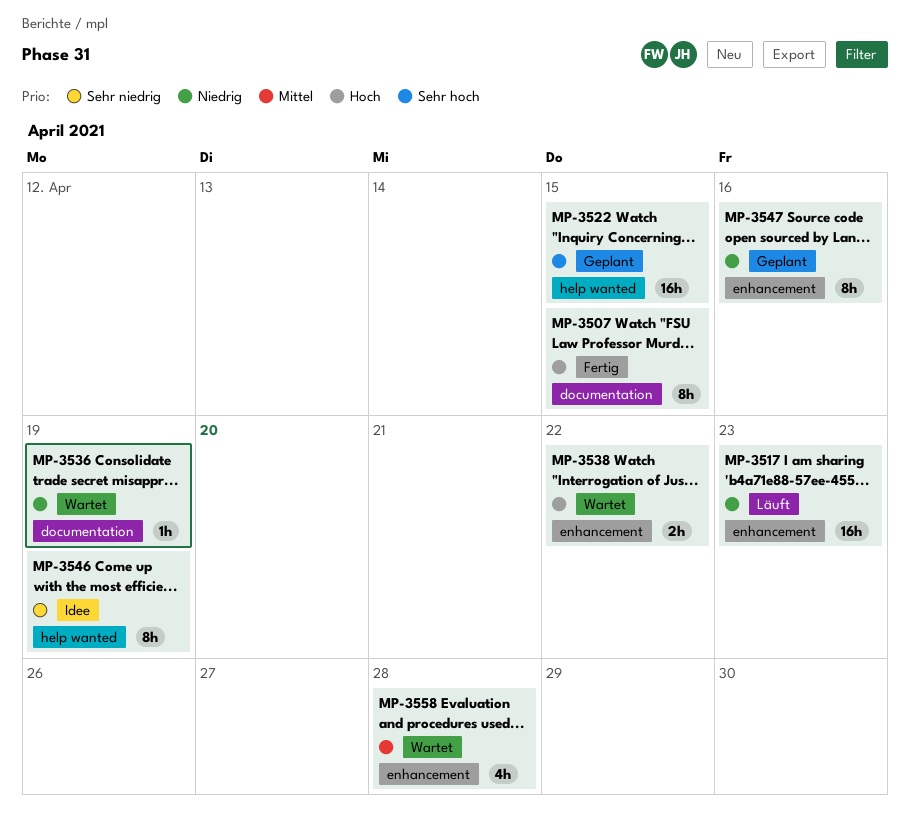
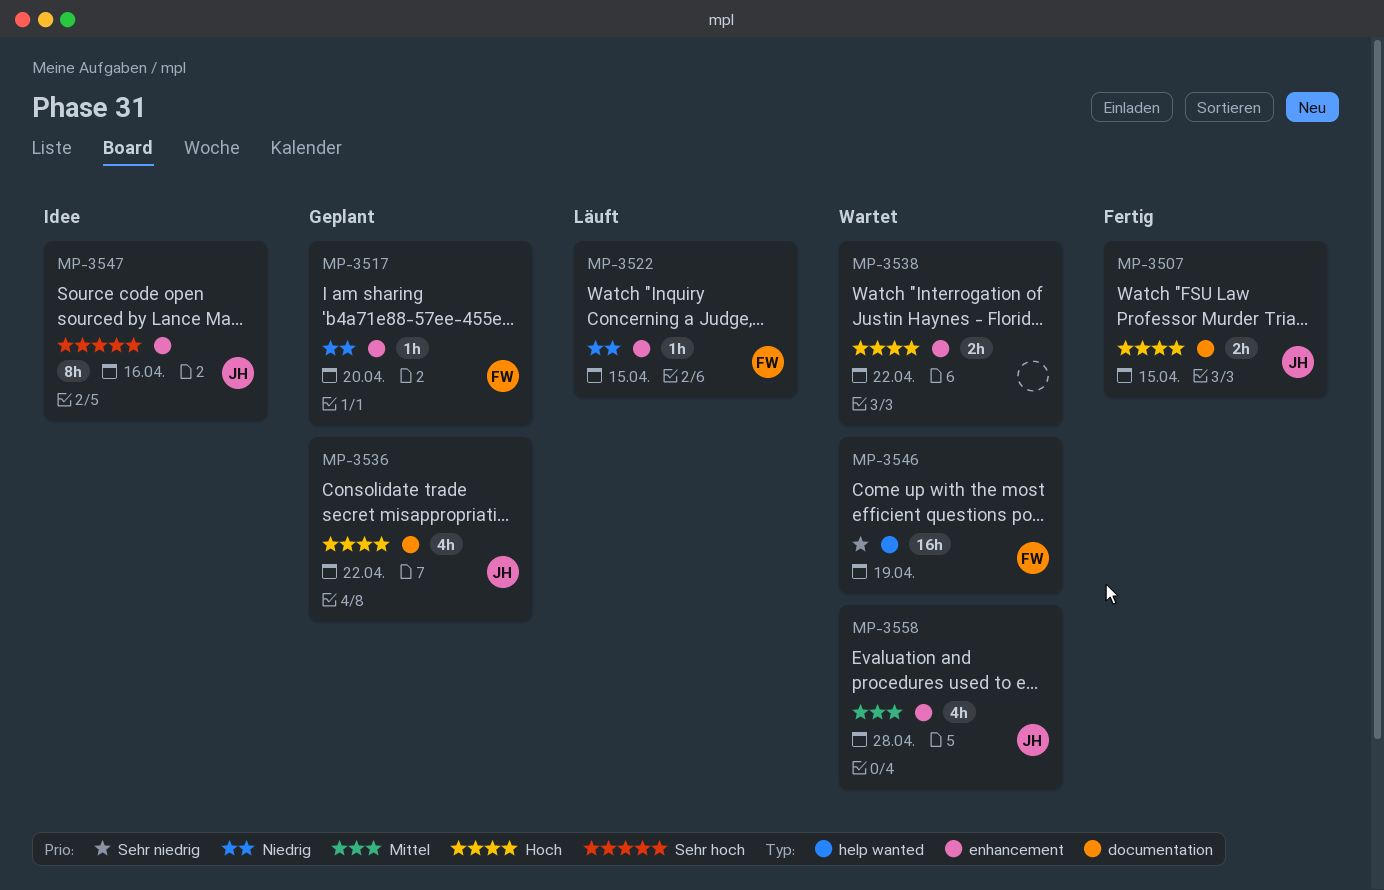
MP-3507, estimate: 8h -> 2h
MP-3517, status: Läuft -> Geplant
MP-3517, estimate: 16h -> 1h
MP-3517, due: Apr 23 -> Apr 20
MP-3522, status: Geplant -> Läuft
MP-3522, priority: Sehr hoch -> Niedrig
MP-3522, label: help wanted -> enhancement
MP-3522, estimate: 16h -> 1h
MP-3536, status: Wartet -> Geplant
MP-3536, priority: Niedrig -> Hoch
MP-3536, estimate: 1h -> 4h
MP-3536, due: Apr 19 -> Apr 22
MP-3546, status: Idee -> Wartet
MP-3546, estimate: 8h -> 16h
MP-3547, status: Geplant -> Idee
MP-3547, priority: Niedrig -> Sehr hoch

